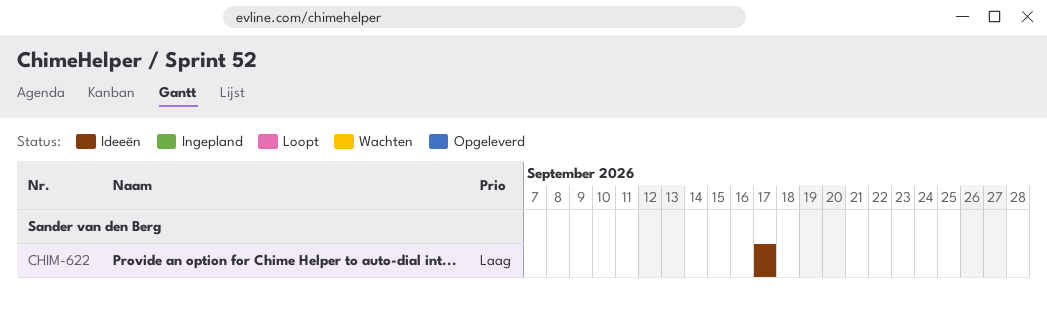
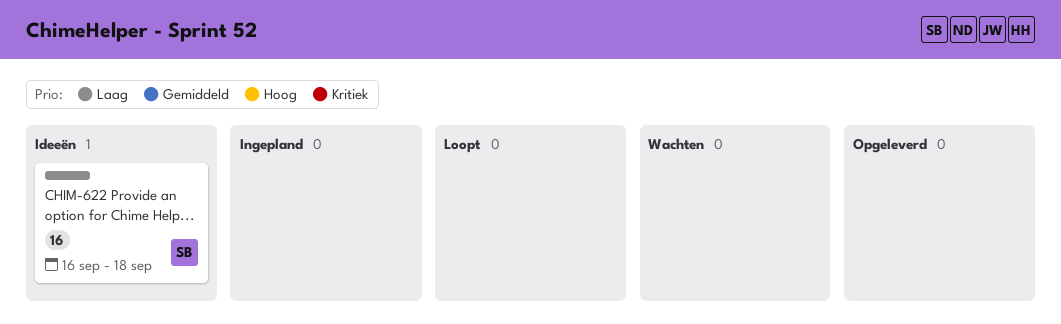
CHIM-622, start: Sep 17 -> Sep 16
CHIM-622, due: Sep 17 -> Sep 18

